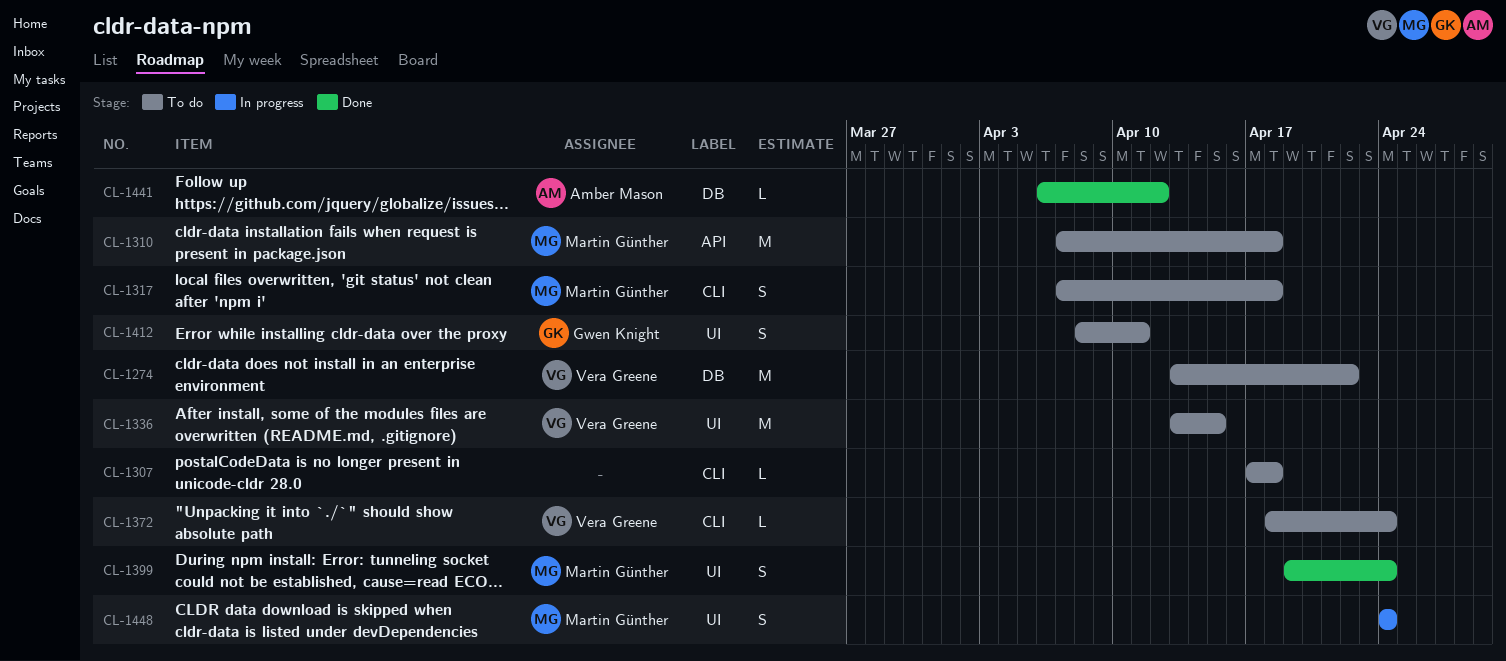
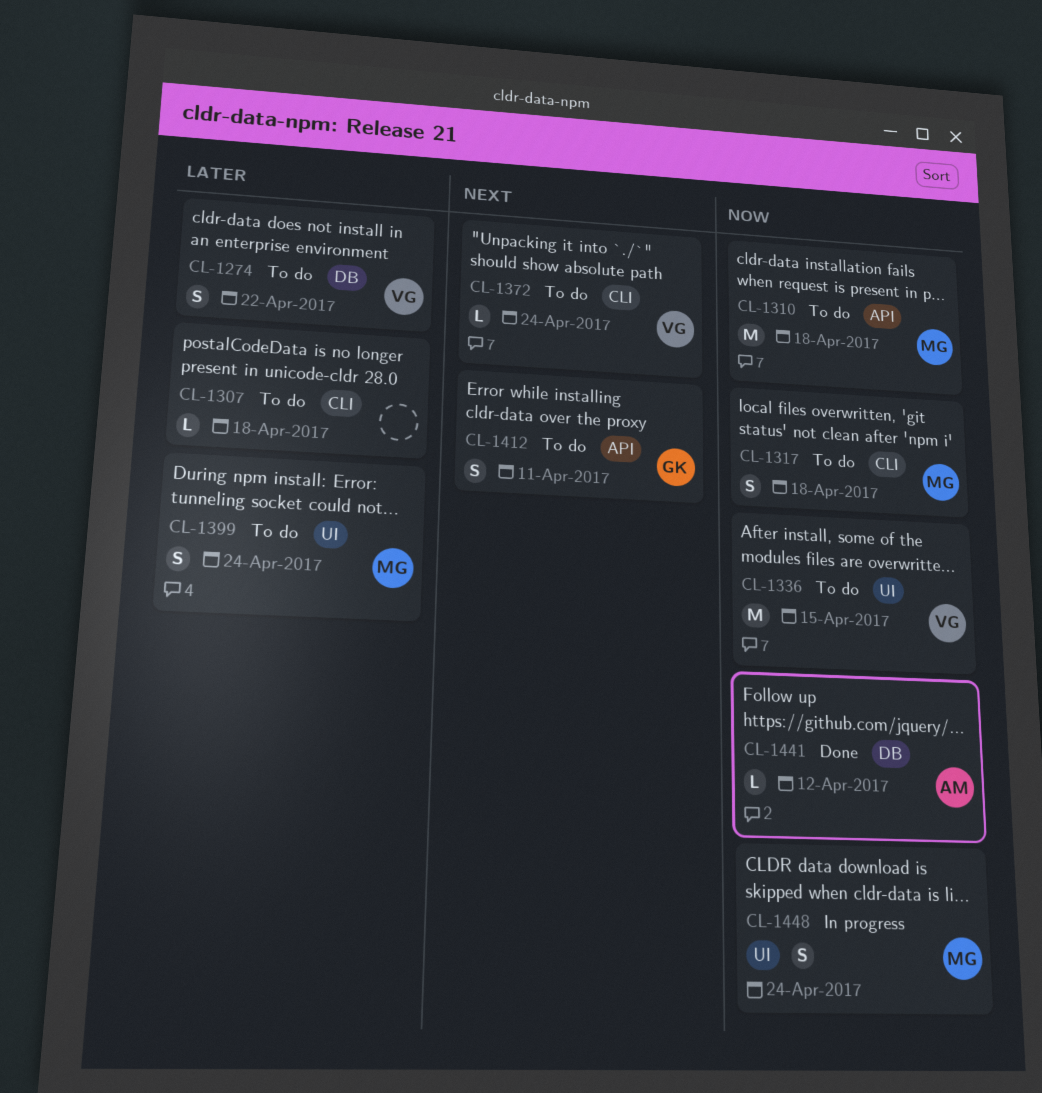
CL-1274, estimate: M -> S
CL-1399, status: Done -> To do
CL-1412, label: UI -> API

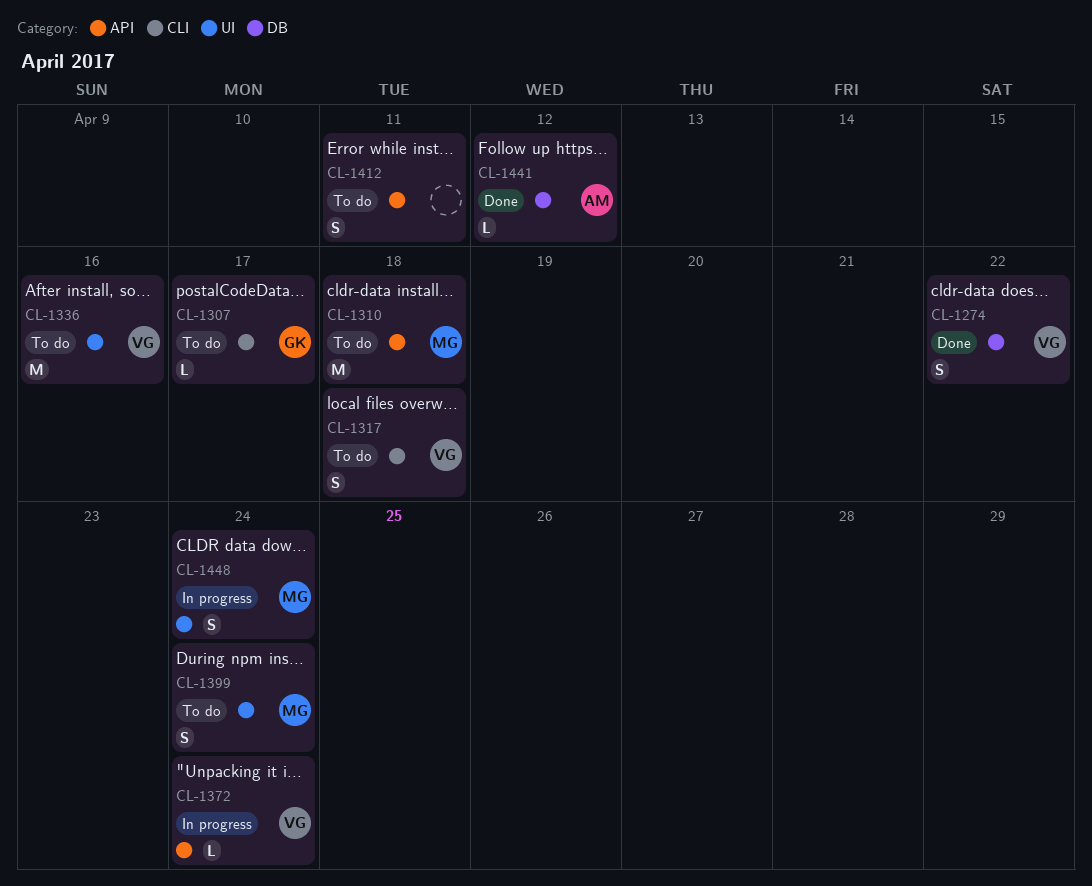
CL-1274, status: To do -> Done
CL-1307, owner: none -> GK
CL-1307, due: Apr 18 -> Apr 17
CL-1317, owner: MG -> VG
CL-1336, due: Apr 15 -> Apr 16
CL-1372, status: To do -> In progress
CL-1372, label: CLI -> API
CL-1412, owner: GK -> none

